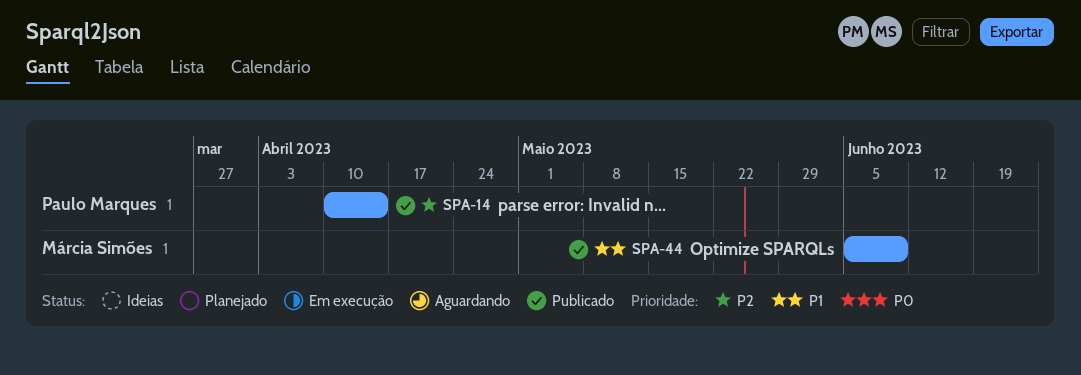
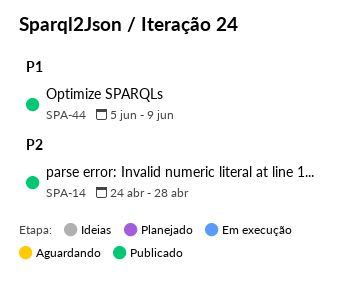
SPA-14, start: Apr 10 -> Apr 24
SPA-14, due: Apr 14 -> Apr 28

